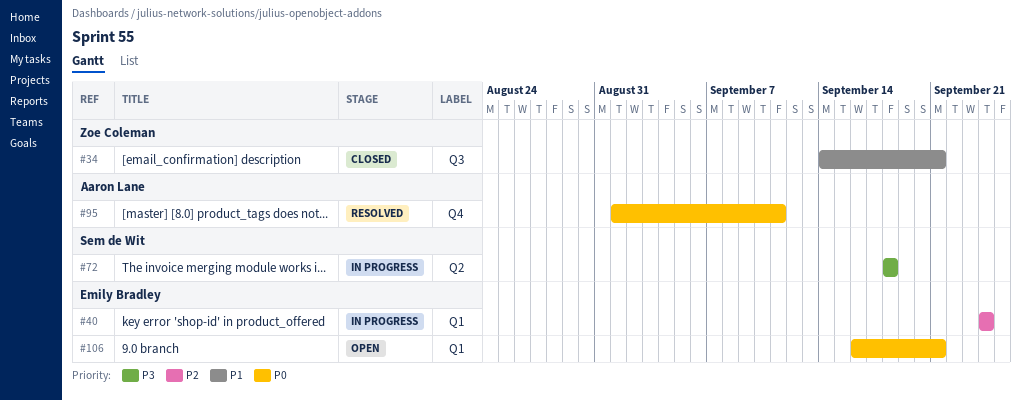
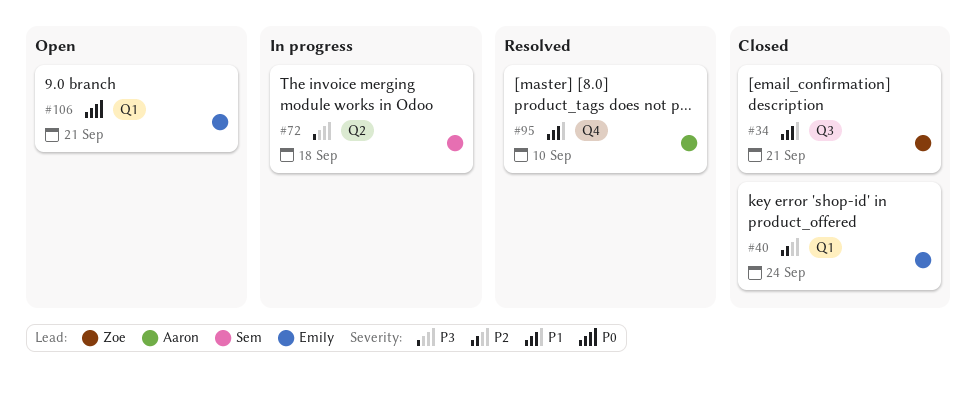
#40, status: In progress -> Closed
#95, priority: P0 -> P1
#95, due: Sep 11 -> Sep 10

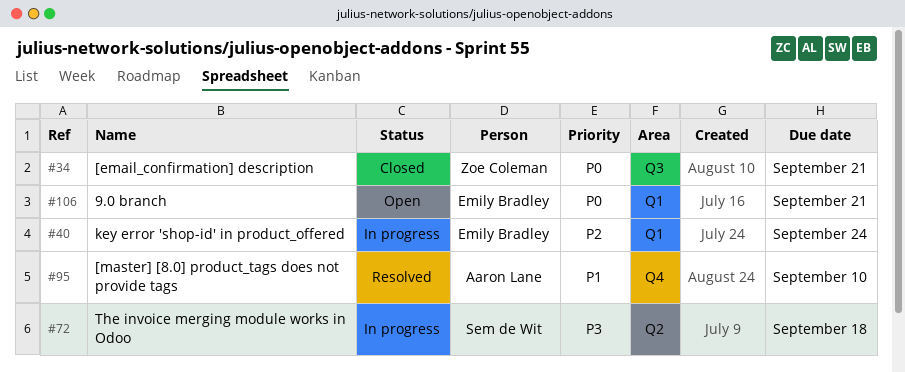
#34, priority: P1 -> P0
#40, status: Closed -> In progress

